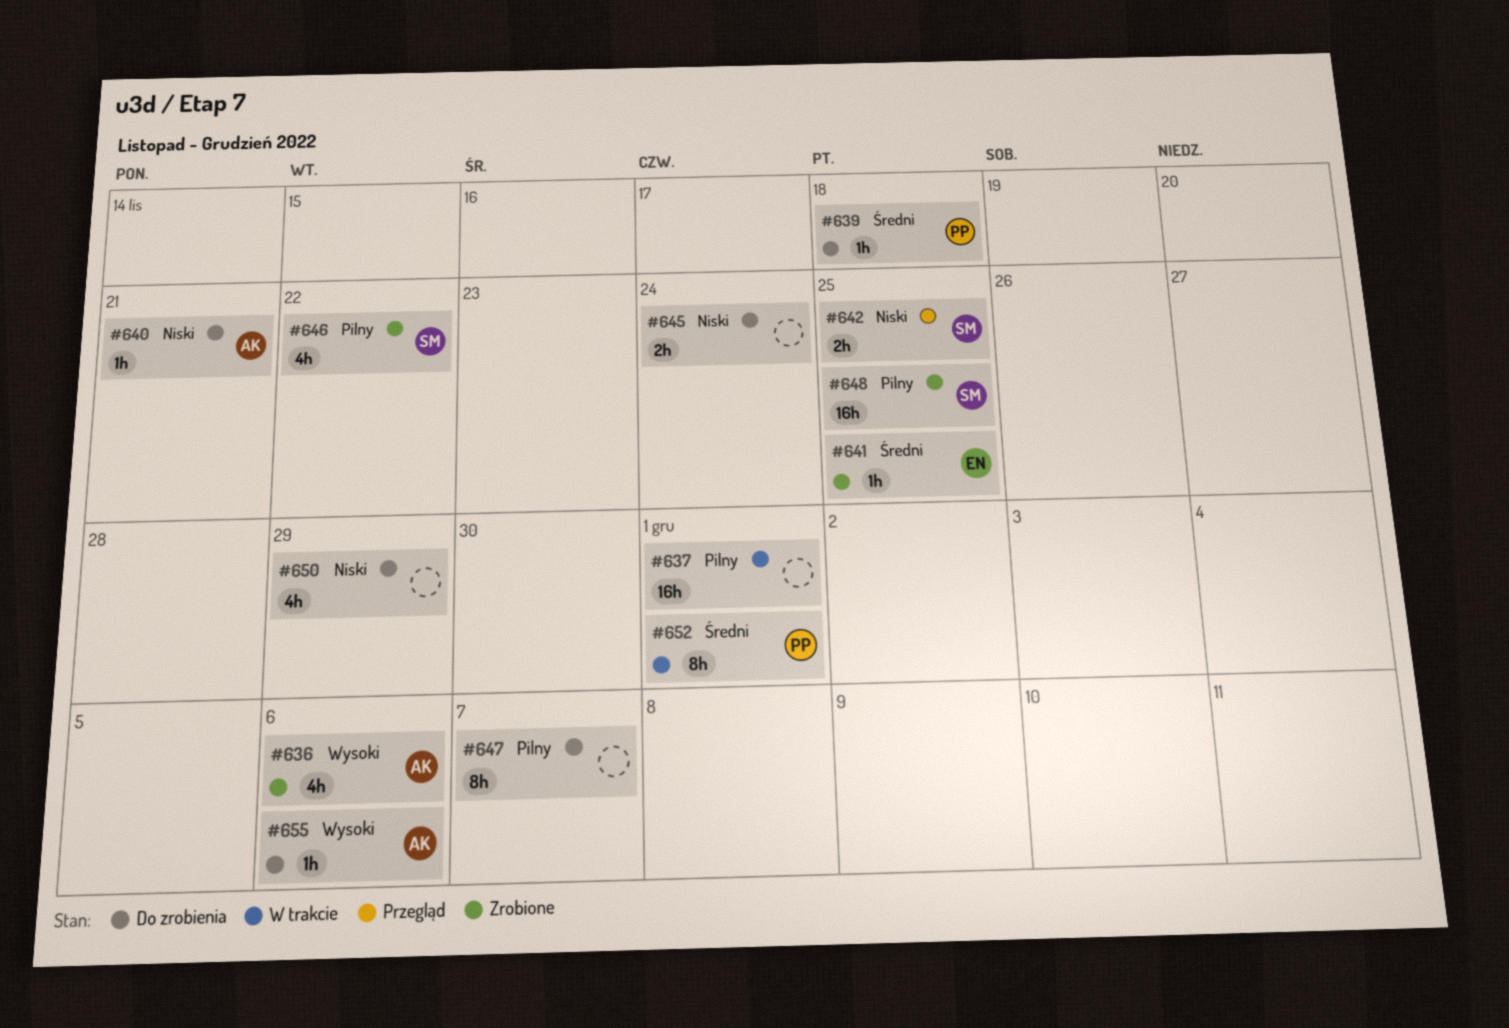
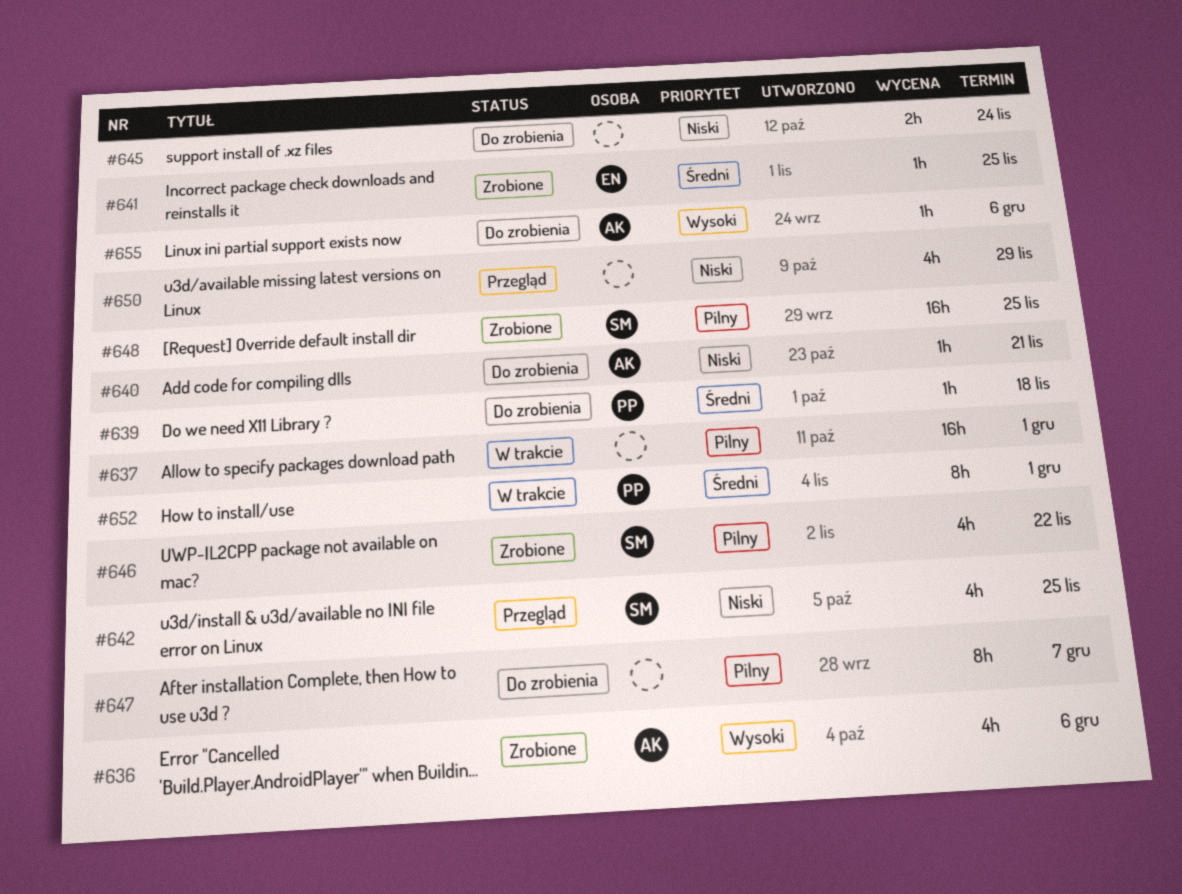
#642, estimate: 2h -> 4h
#650, status: Do zrobienia -> Przegląd

